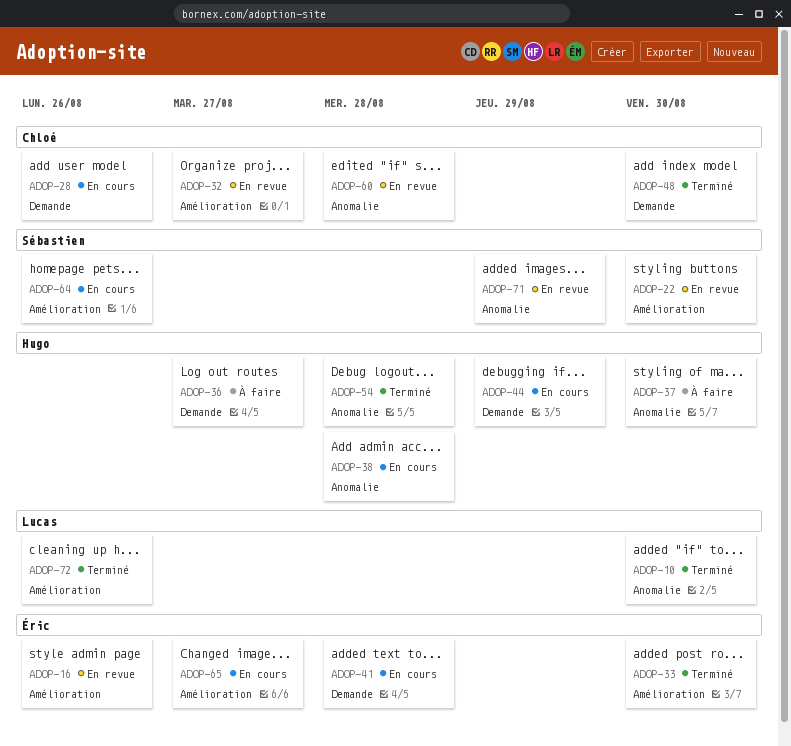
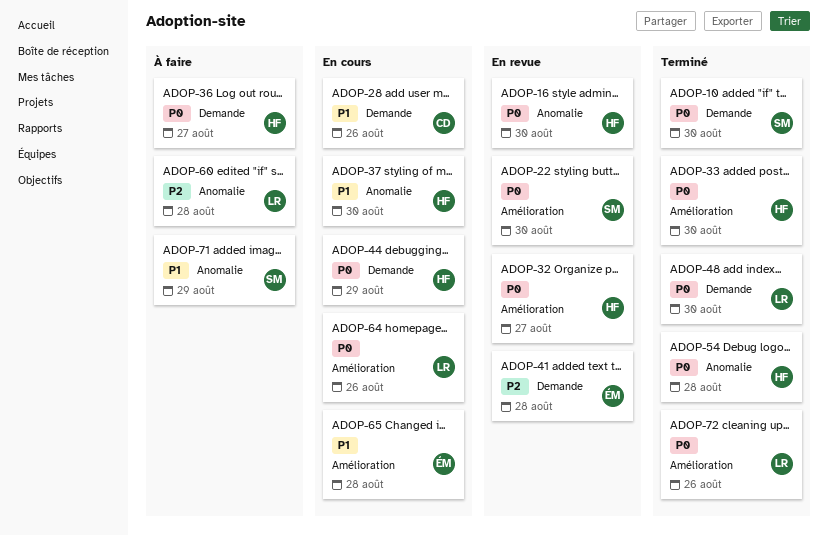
ADOP-10, owner: Lucas -> Sébastien
ADOP-10, label: Anomalie -> Demande
ADOP-16, owner: Éric -> Hugo
ADOP-16, label: Amélioration -> Anomalie
ADOP-16, due: Aug 26 -> Aug 30
ADOP-32, owner: Chloé -> Hugo
ADOP-33, owner: Éric -> Hugo
ADOP-37, status: À faire -> En cours
ADOP-38: present -> none
ADOP-41, status: En cours -> En revue
ADOP-48, owner: Chloé -> Lucas
ADOP-60, status: En revue -> À faire
ADOP-60, owner: Chloé -> Lucas
ADOP-64, owner: Sébastien -> Lucas
ADOP-65, due: Aug 27 -> Aug 28
ADOP-71, status: En revue -> À faire

